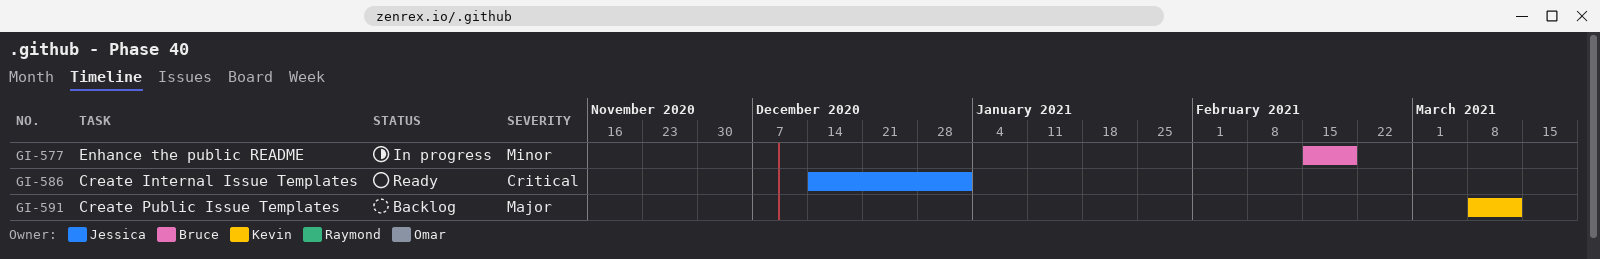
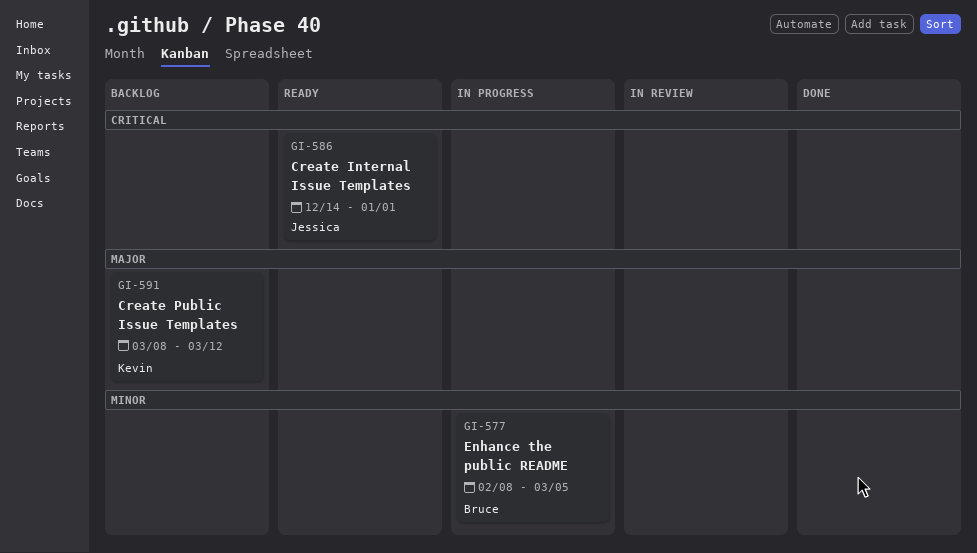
GI-577, start: Feb 15 -> Feb 8
GI-577, due: Feb 19 -> Mar 5

